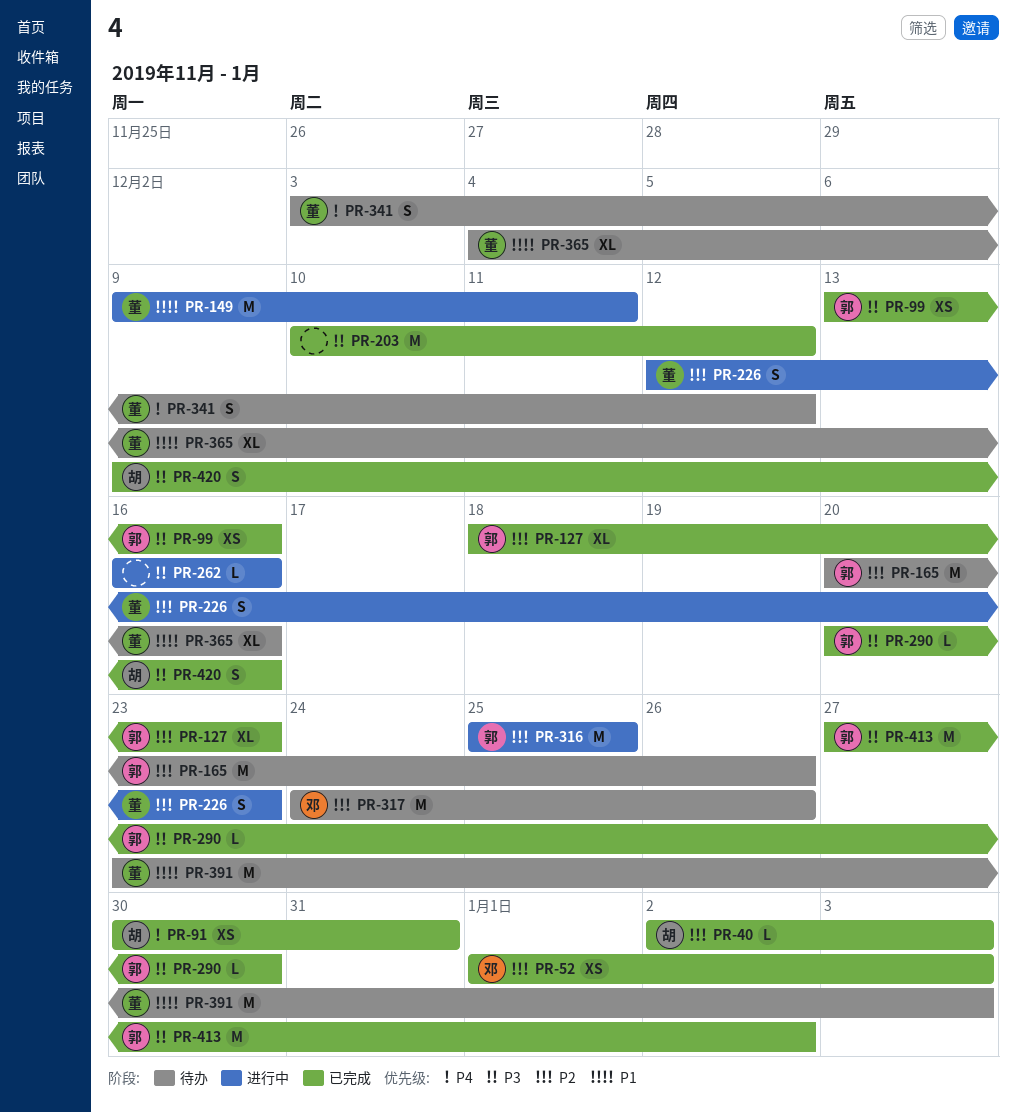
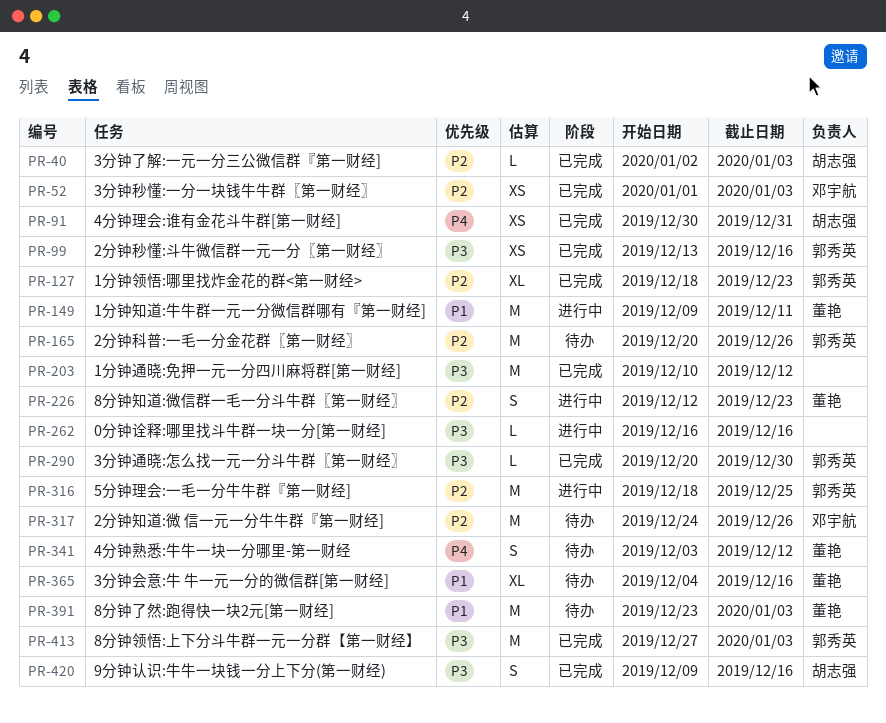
PR-316, start: Dec 25 -> Dec 18
PR-413, due: Jan 2 -> Jan 3

